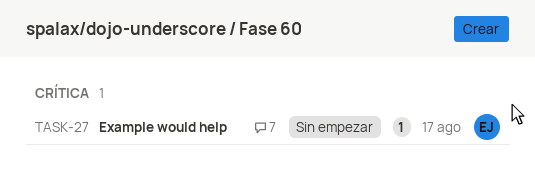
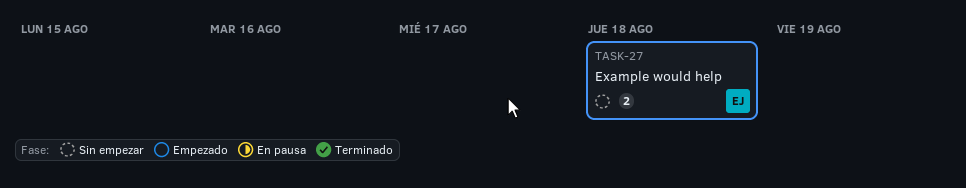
TASK-27, estimate: 1 -> 2
TASK-27, due: Aug 17 -> Aug 18

